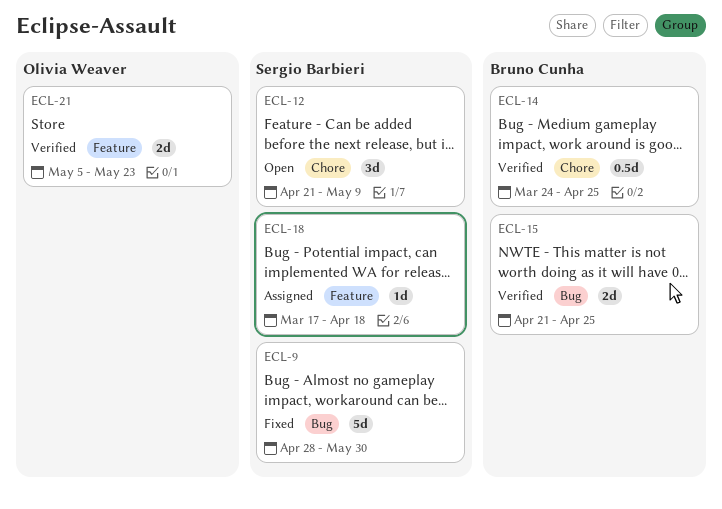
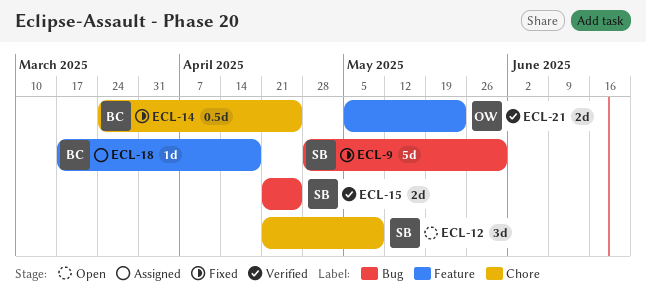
ECL-14, status: Verified -> Fixed
ECL-15, owner: Bruno Cunha -> Sergio Barbieri
ECL-18, owner: Sergio Barbieri -> Bruno Cunha

